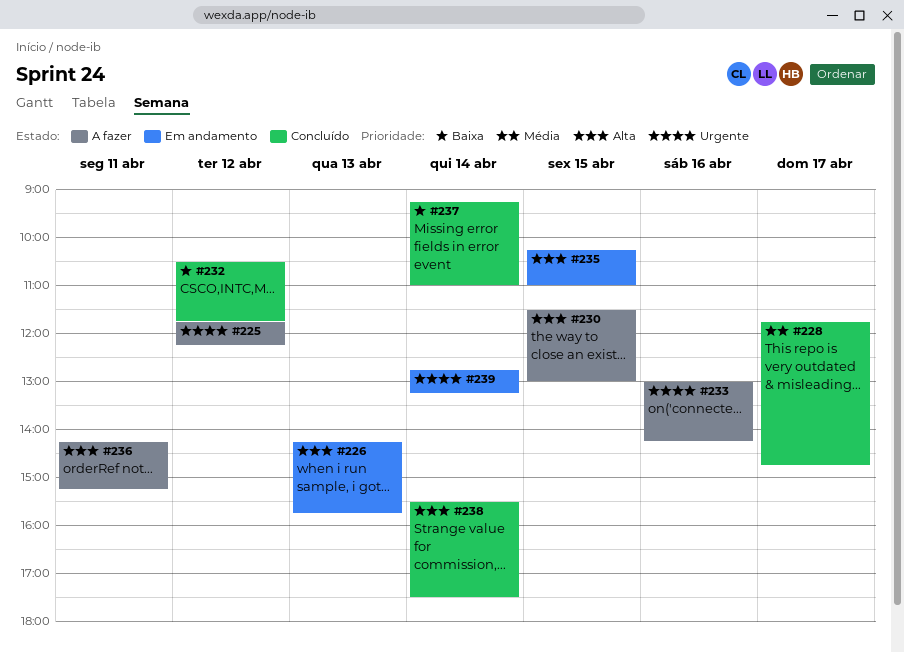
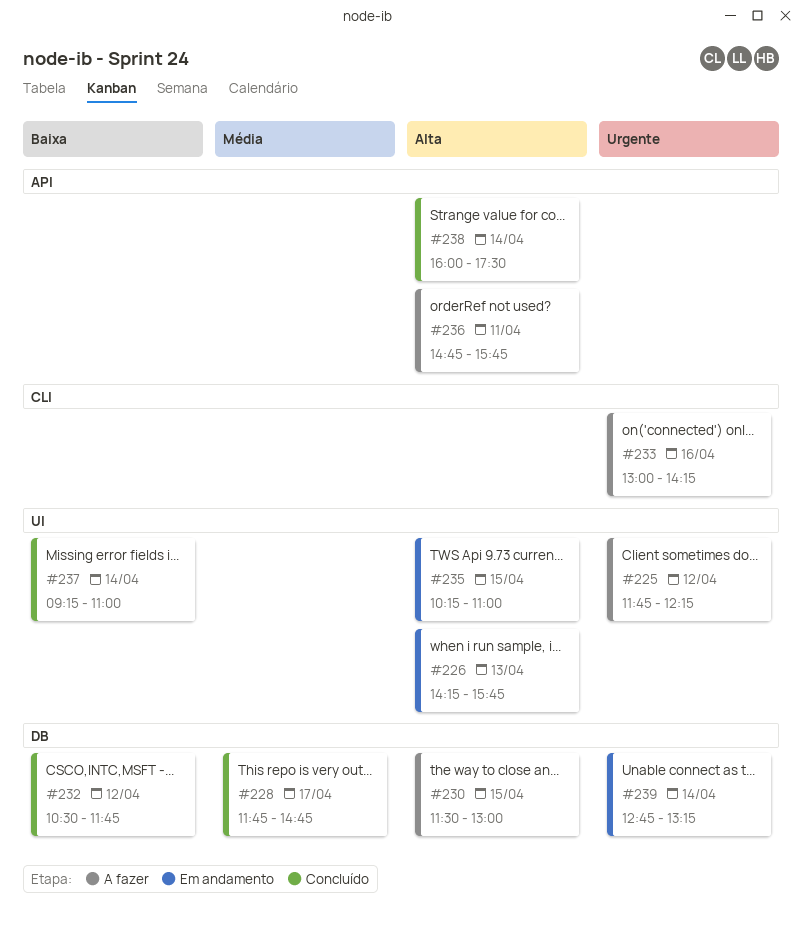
#236, begins: 14:15 -> 14:45
#236, ends: 15:15 -> 15:45
#238, begins: 15:30 -> 16:00

